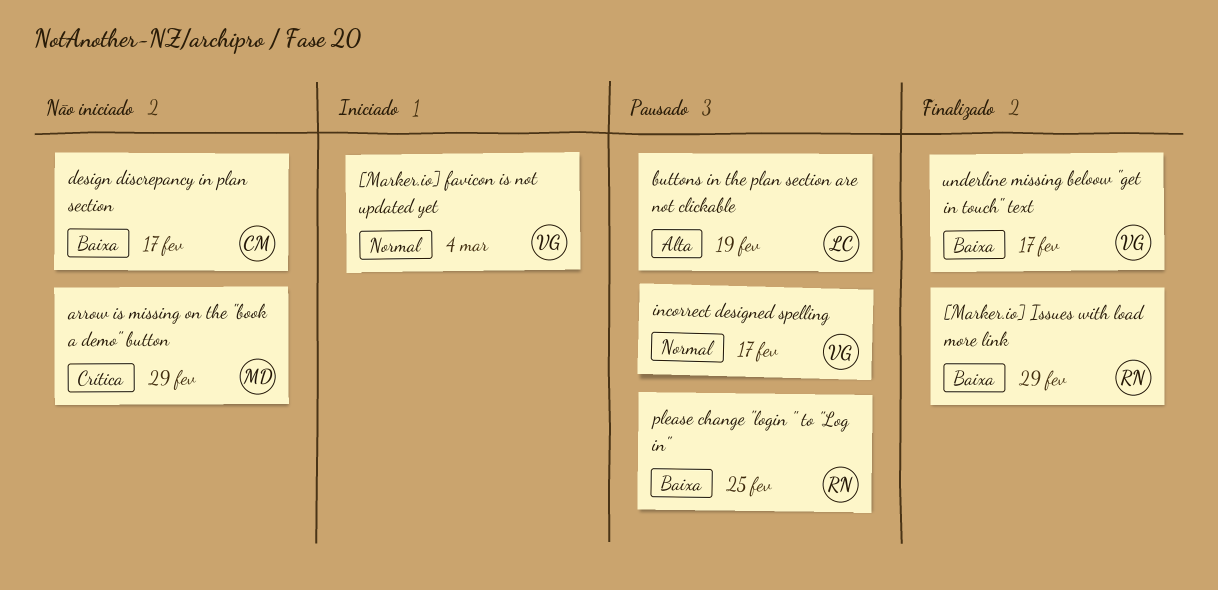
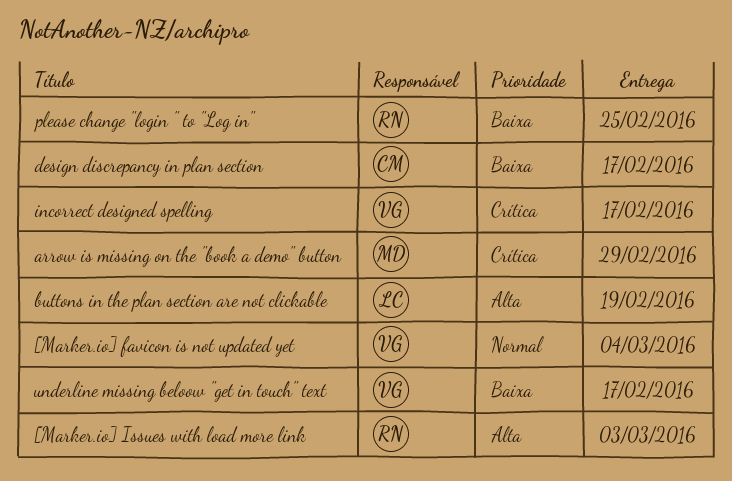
[Marker.io] Issues with load more link, priority: Baixa -> Alta
[Marker.io] Issues with load more link, due: Feb 29 -> Mar 3
incorrect designed spelling, priority: Normal -> Crítica

